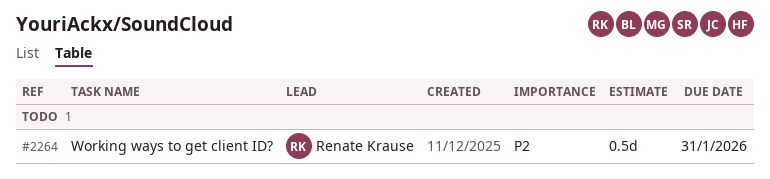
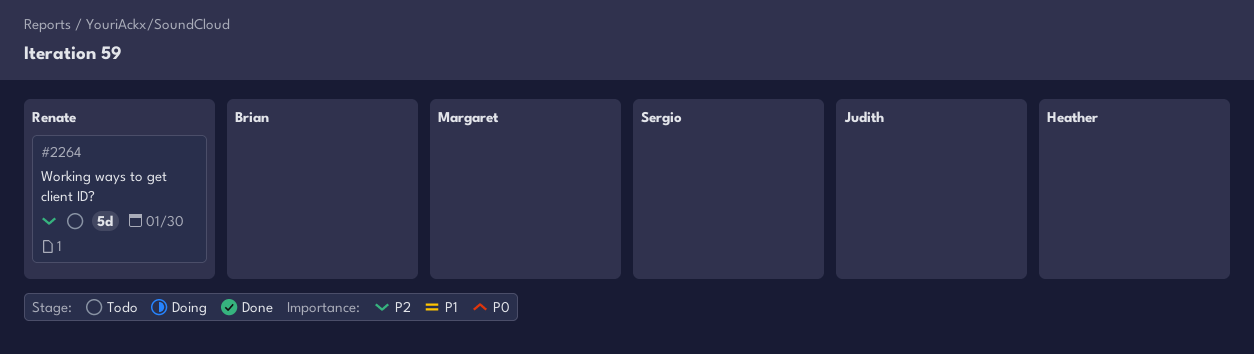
#2264, estimate: 0.5d -> 5d
#2264, due: Jan 31 -> Jan 30

